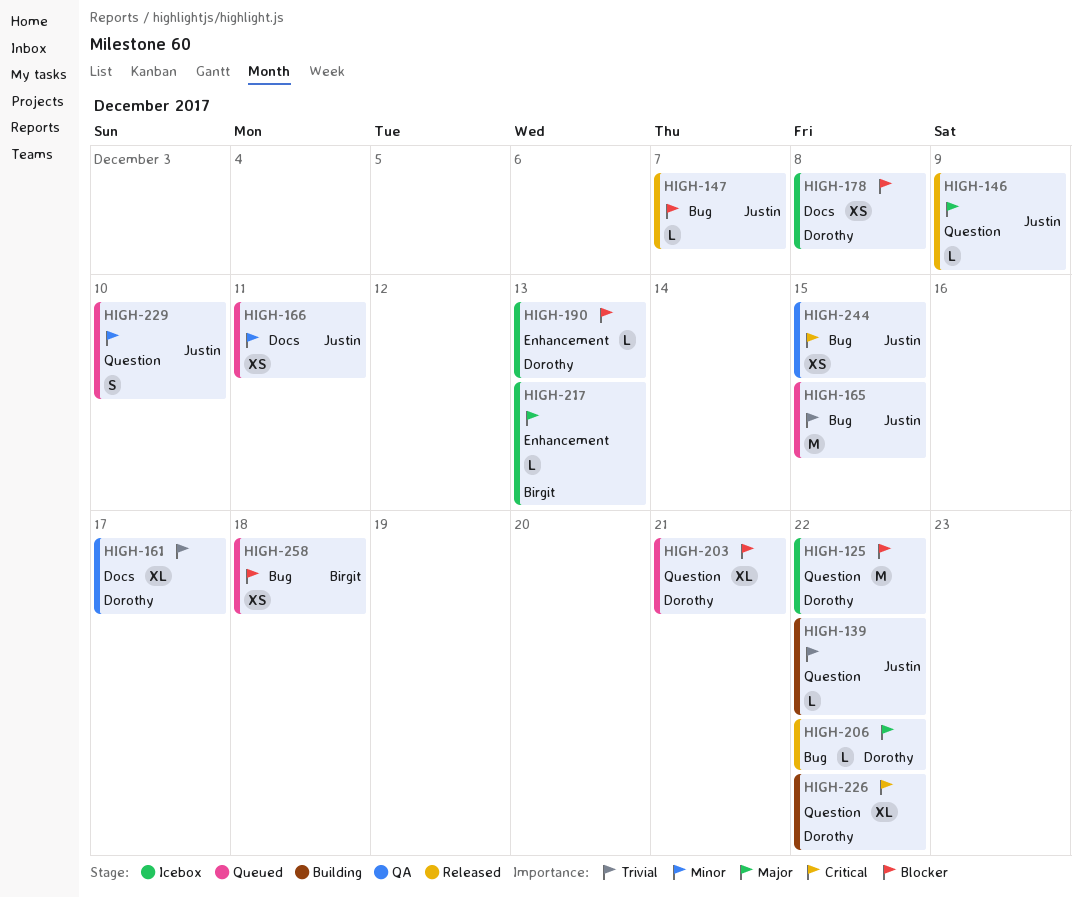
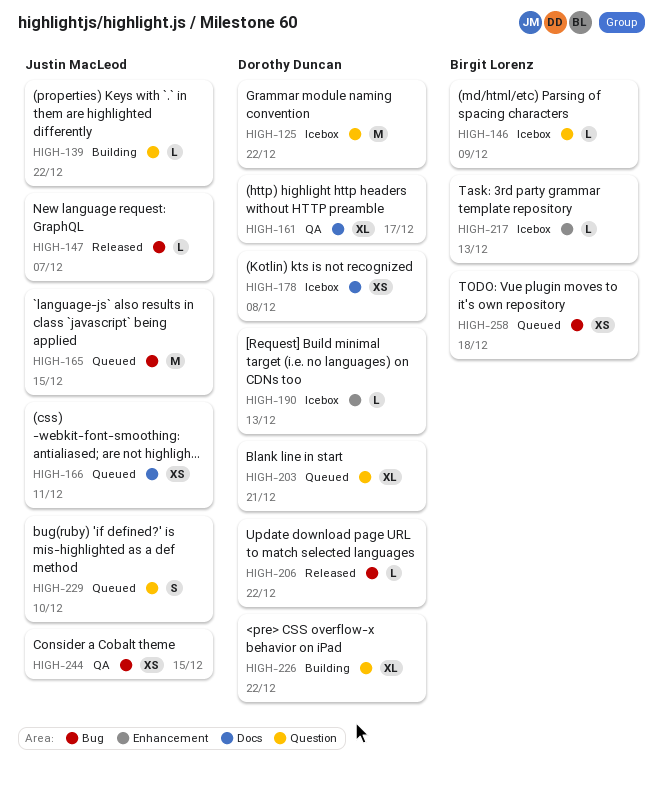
HIGH-146, status: Released -> Icebox
HIGH-146, owner: Justin MacLeod -> Birgit Lorenz

